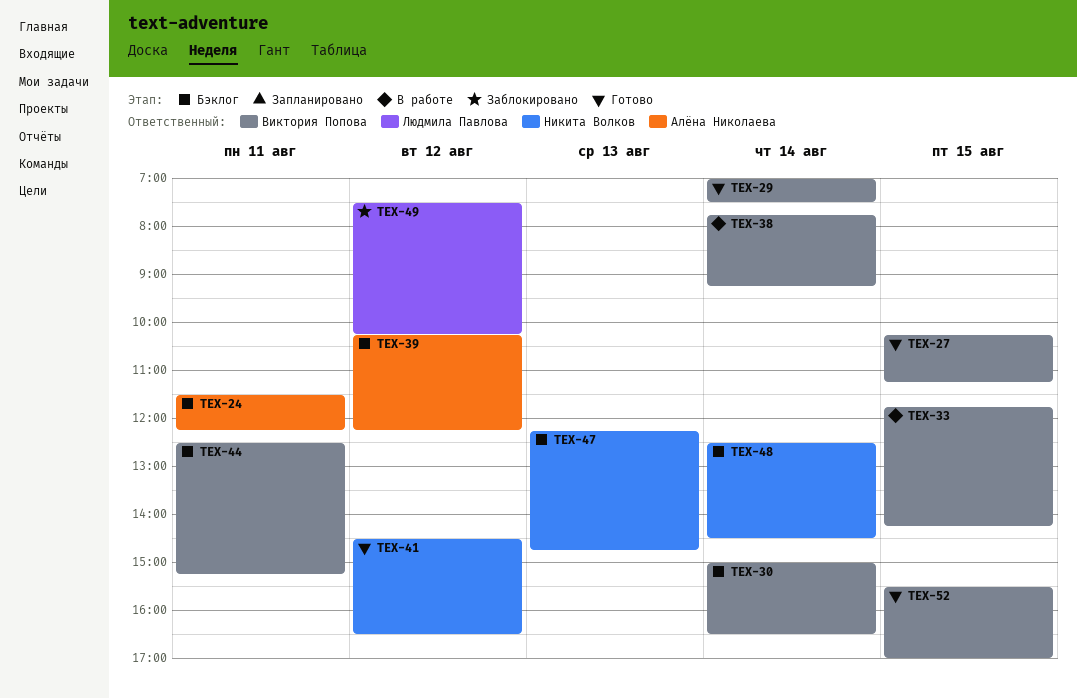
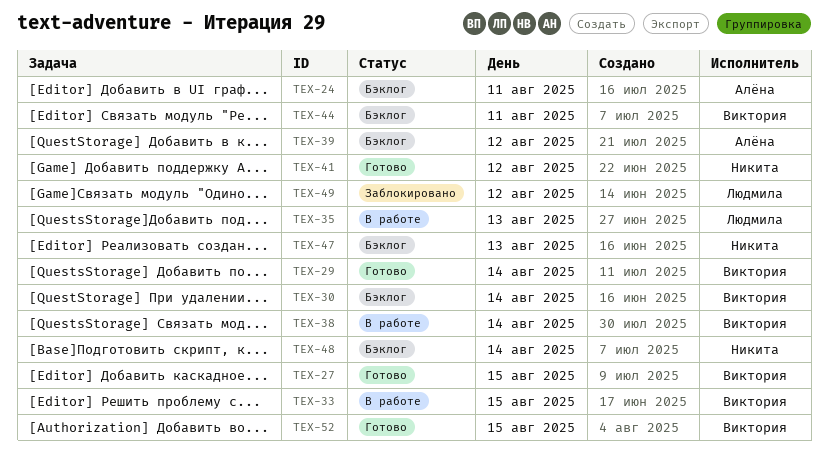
TEX-35: none -> present

